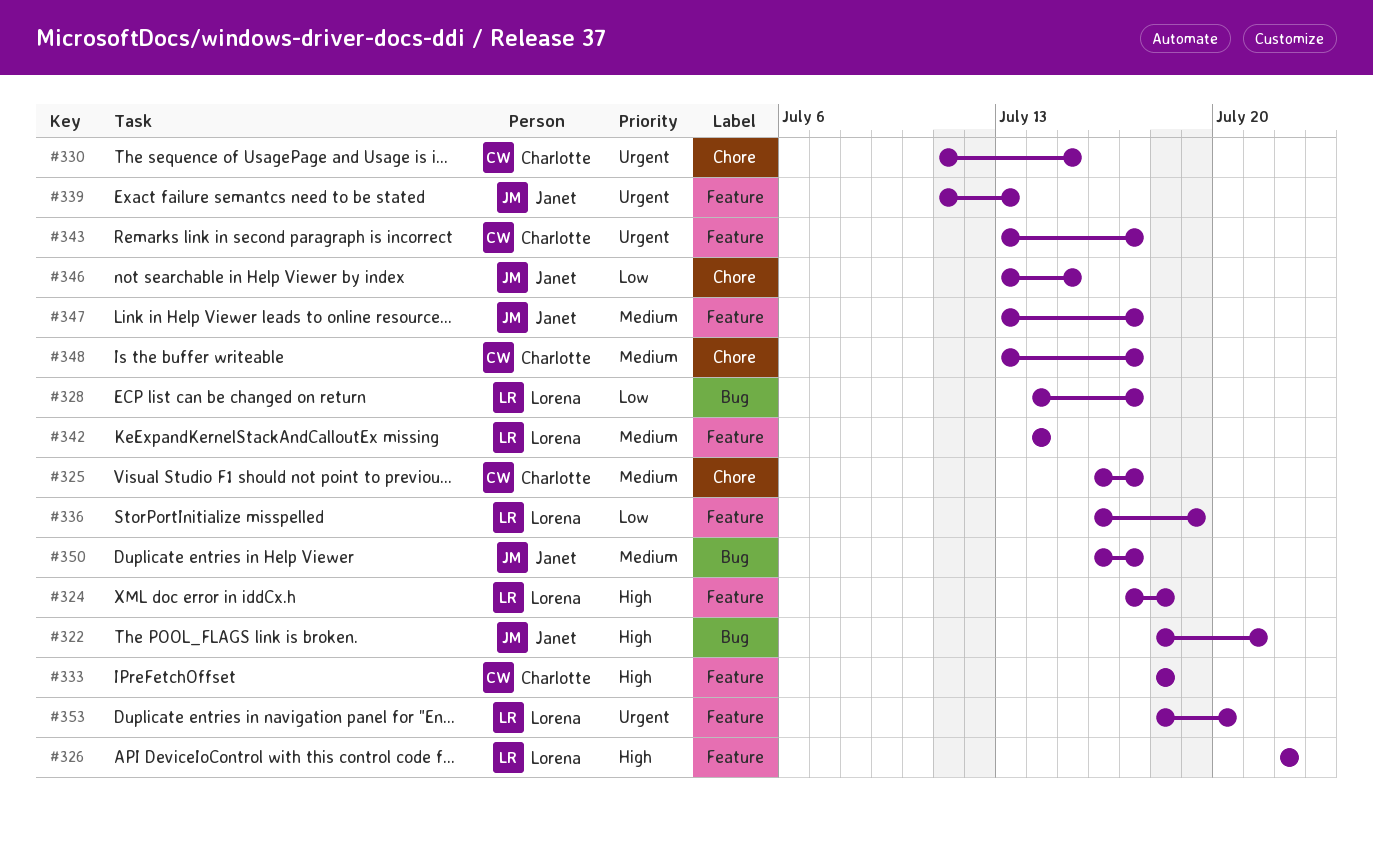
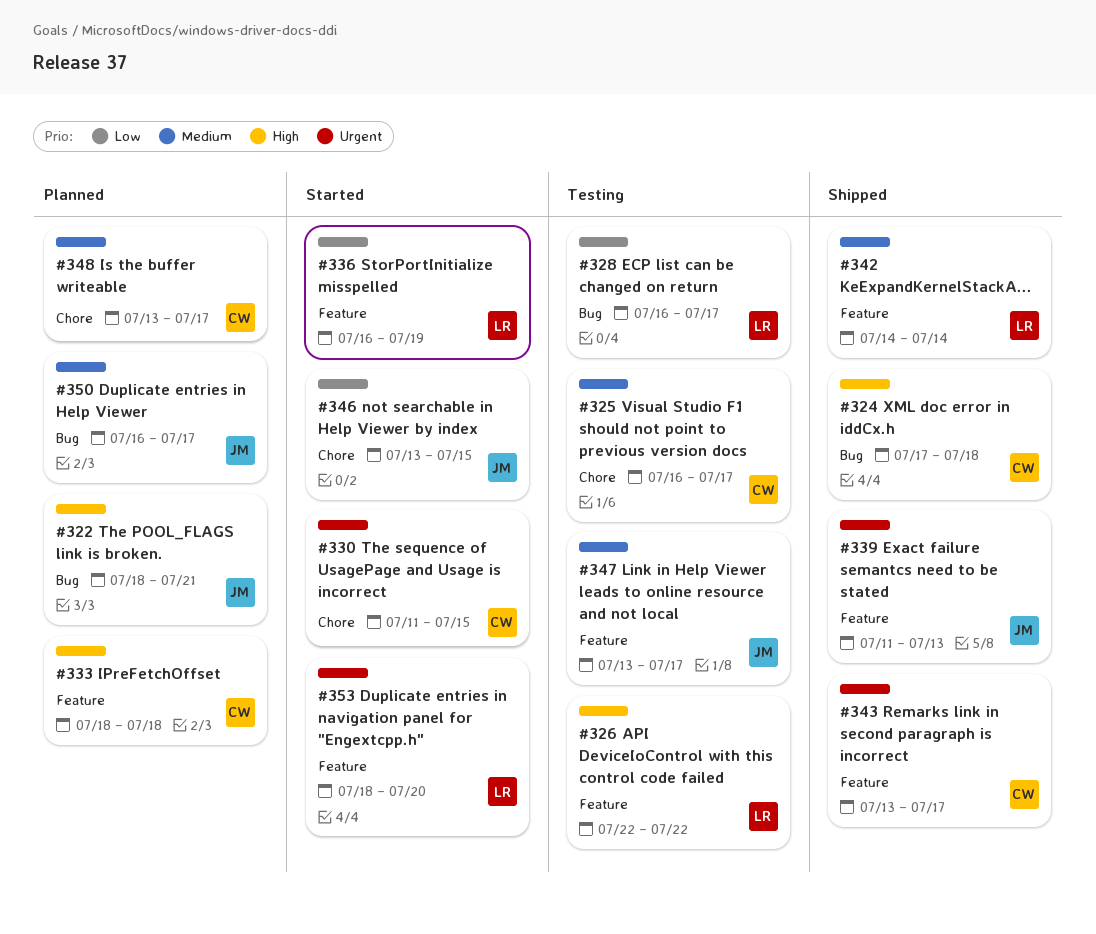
#324, owner: Lorena -> Charlotte
#324, label: Feature -> Bug
#328, start: Jul 14 -> Jul 16

